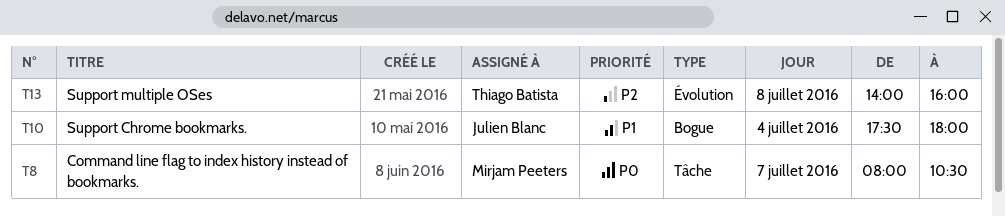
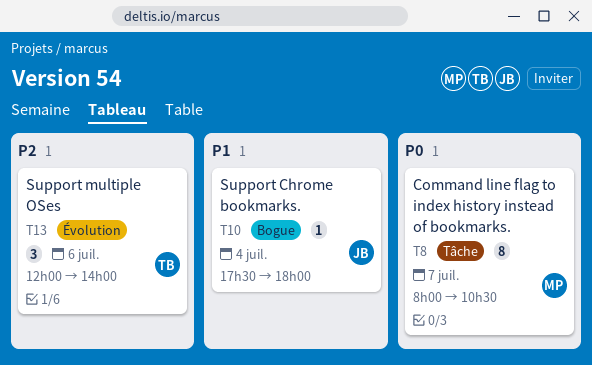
T13, day: Jul 8 -> Jul 6
T13, begins: 14:00 -> 12:00
T13, ends: 16:00 -> 14:00

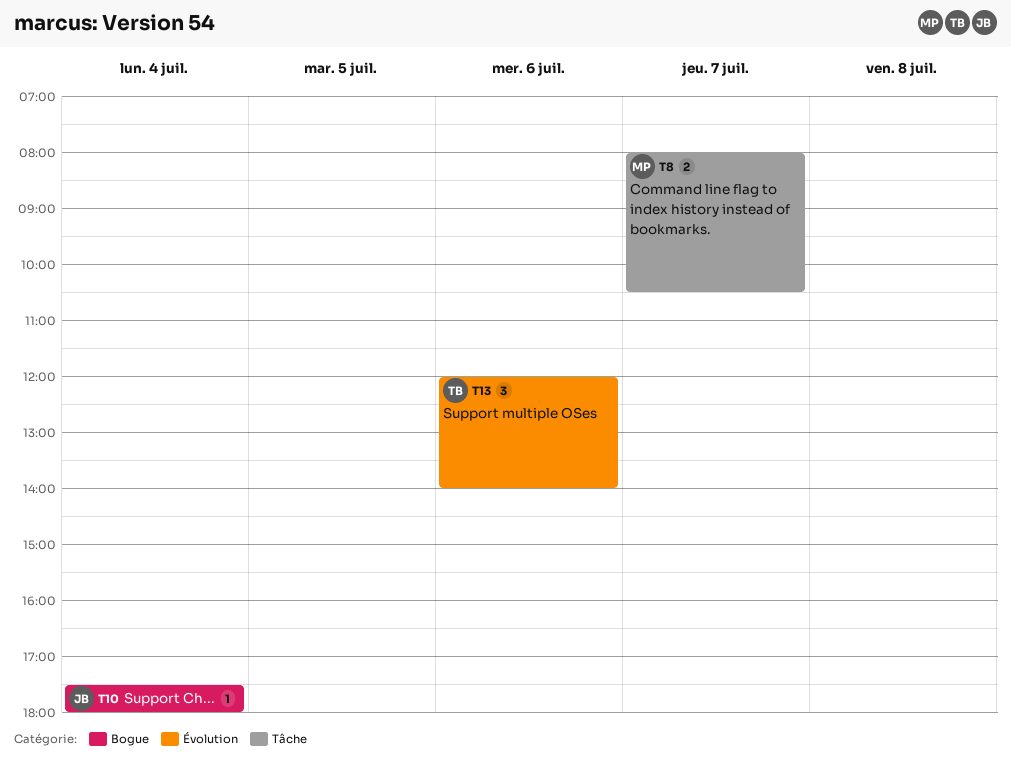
T8, estimate: 8 -> 2

